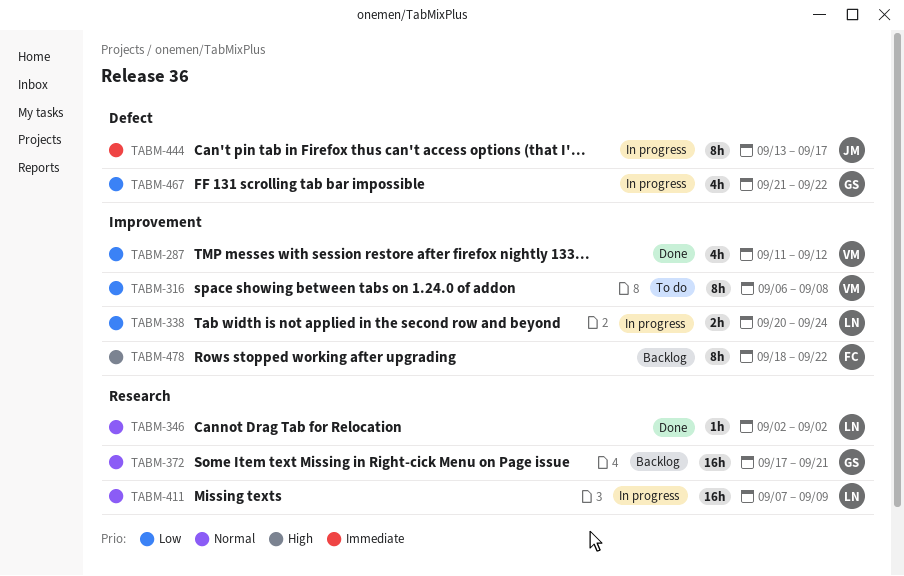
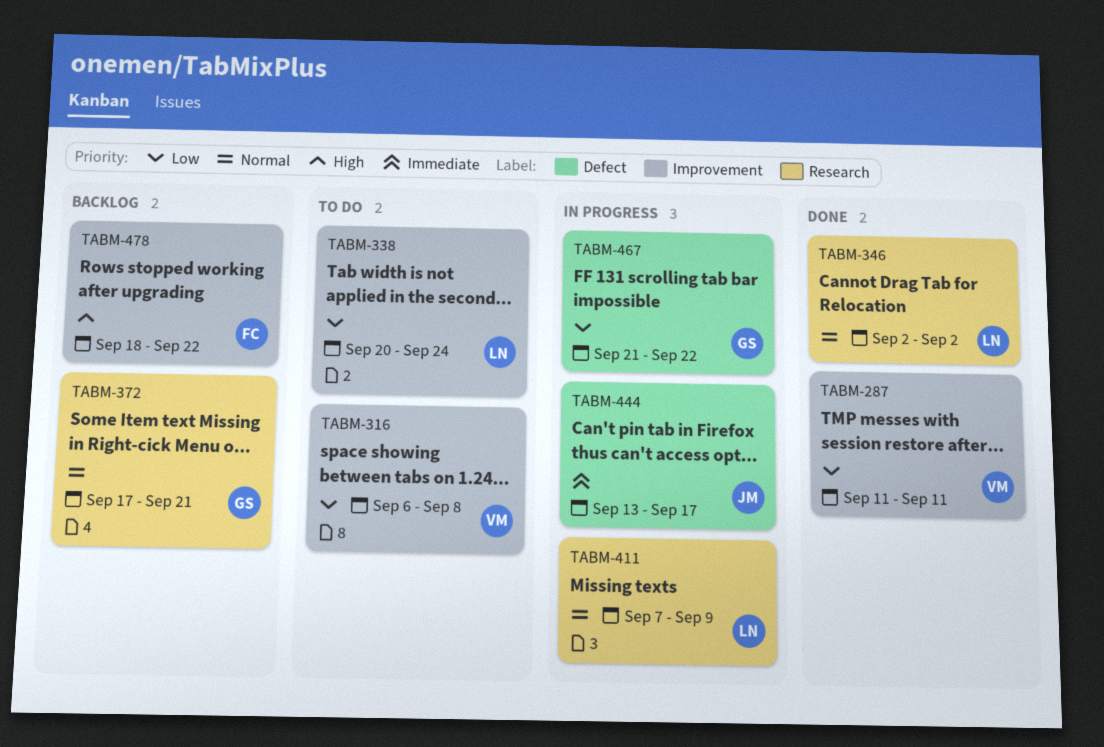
TABM-287, due: Sep 12 -> Sep 11
TABM-338, status: In progress -> To do

